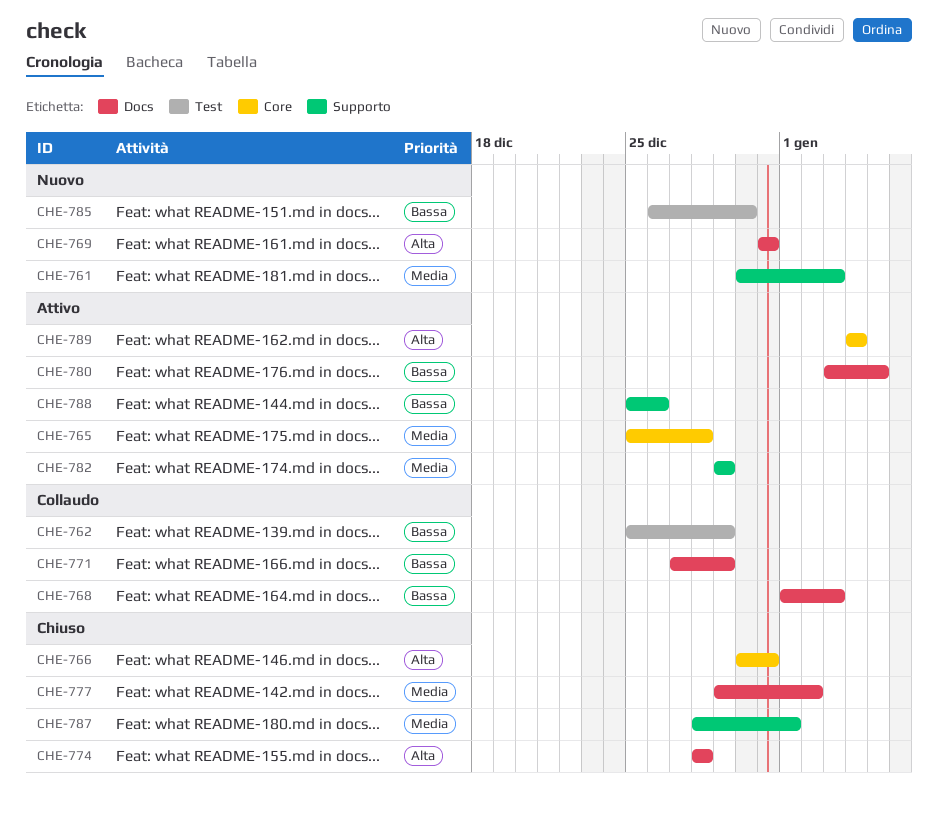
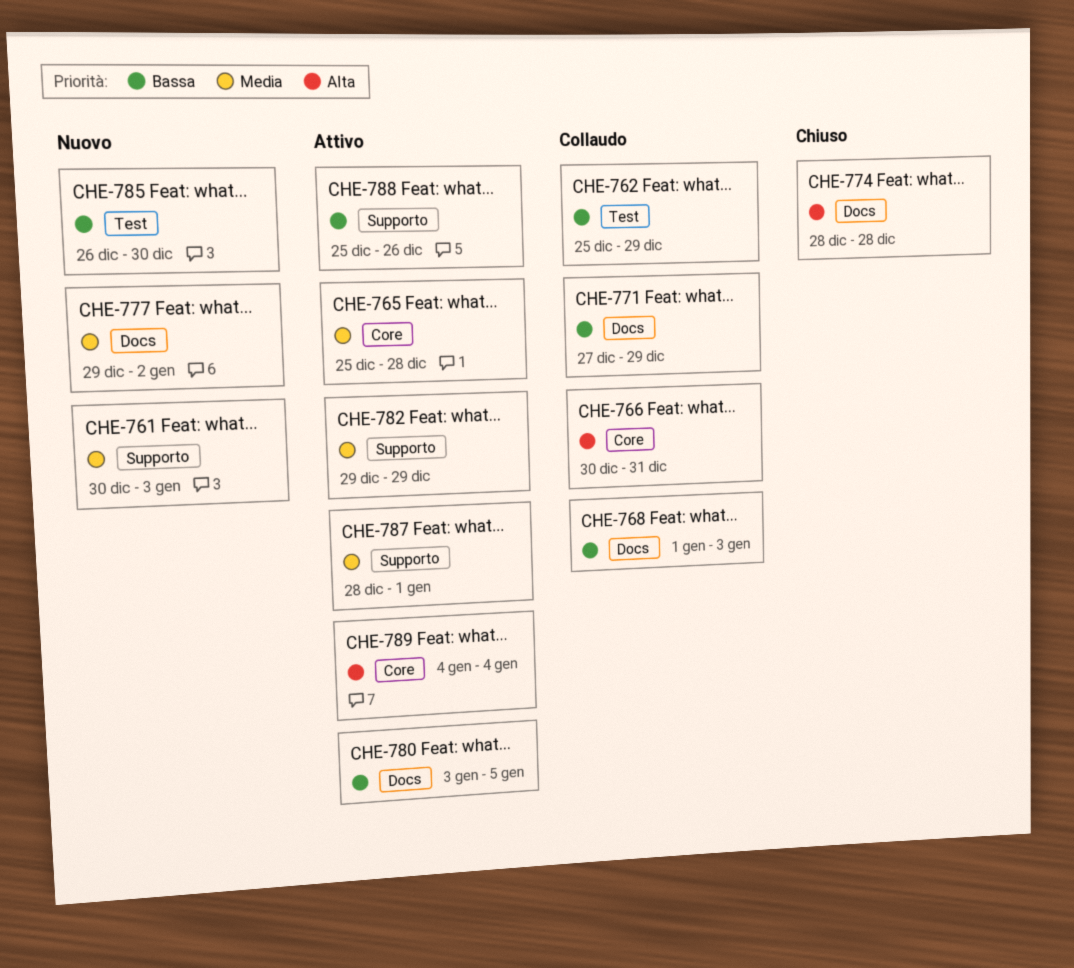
CHE-766, status: Chiuso -> Collaudo
CHE-769: present -> none
CHE-777, status: Chiuso -> Nuovo
CHE-787, status: Chiuso -> Attivo

